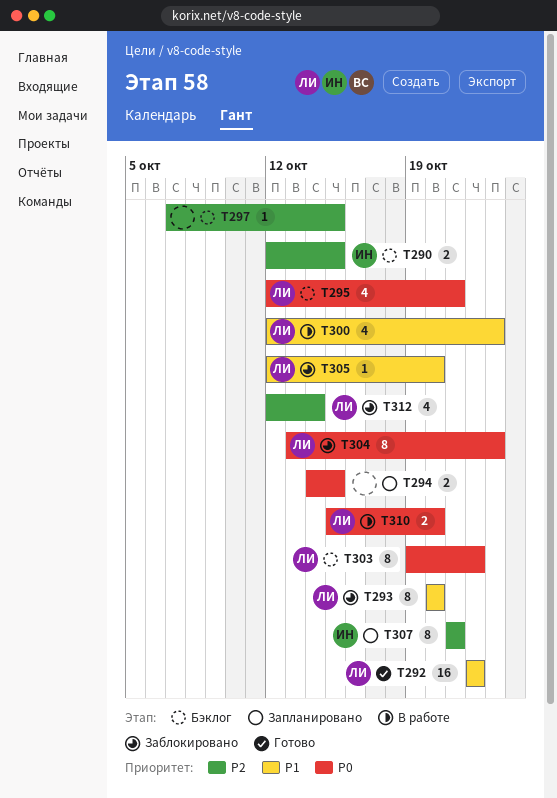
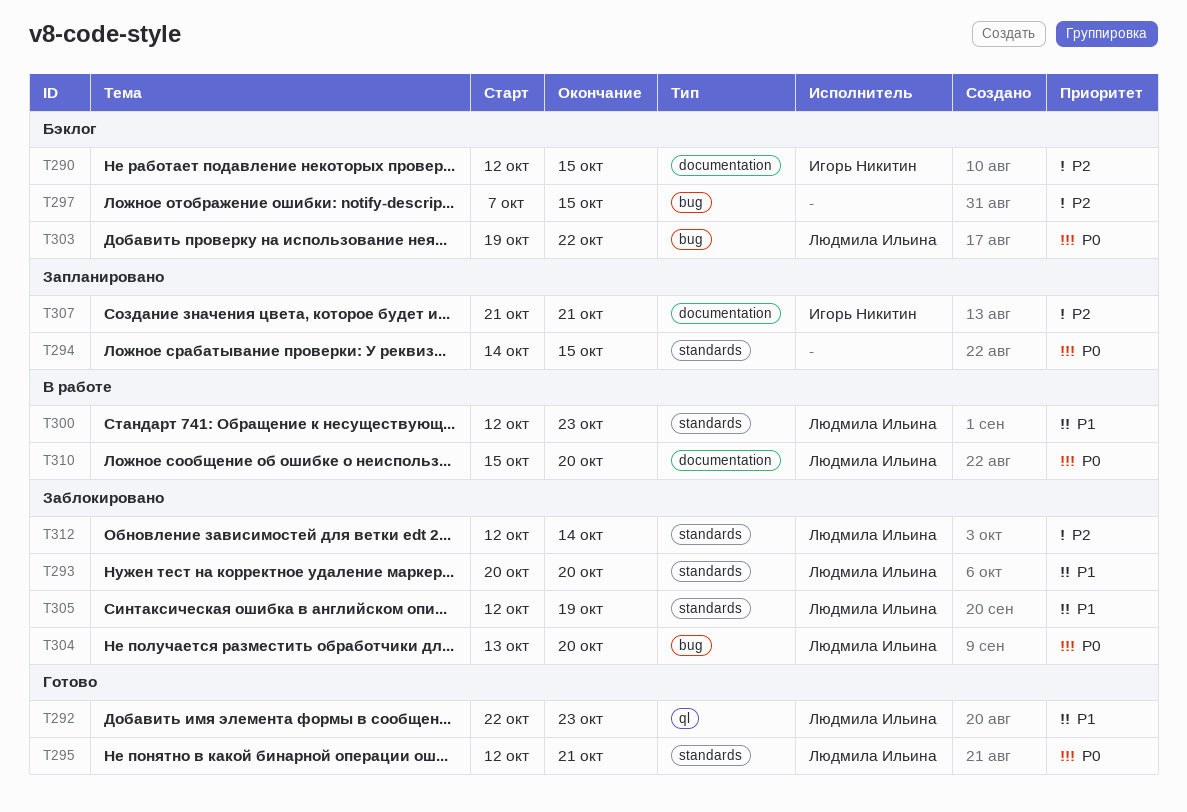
T292, due: Oct 22 -> Oct 23
T295, status: Бэклог -> Готово
T304, due: Oct 23 -> Oct 20
T305, due: Oct 20 -> Oct 19

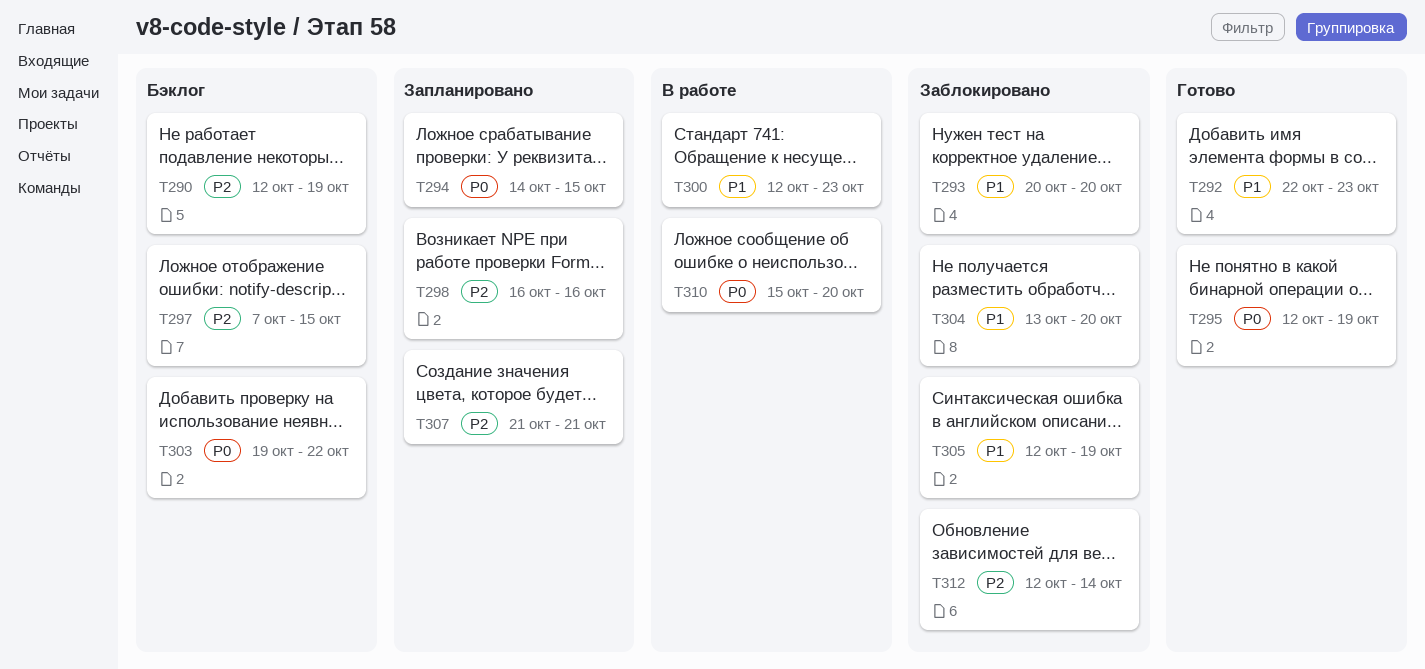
T290, due: Oct 15 -> Oct 19
T295, due: Oct 21 -> Oct 19
T298: none -> present
T304, priority: P0 -> P1

